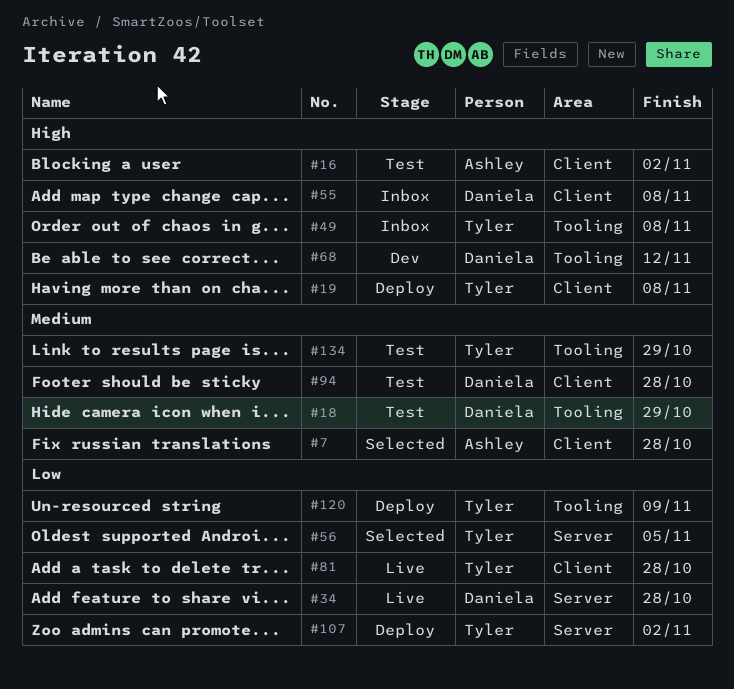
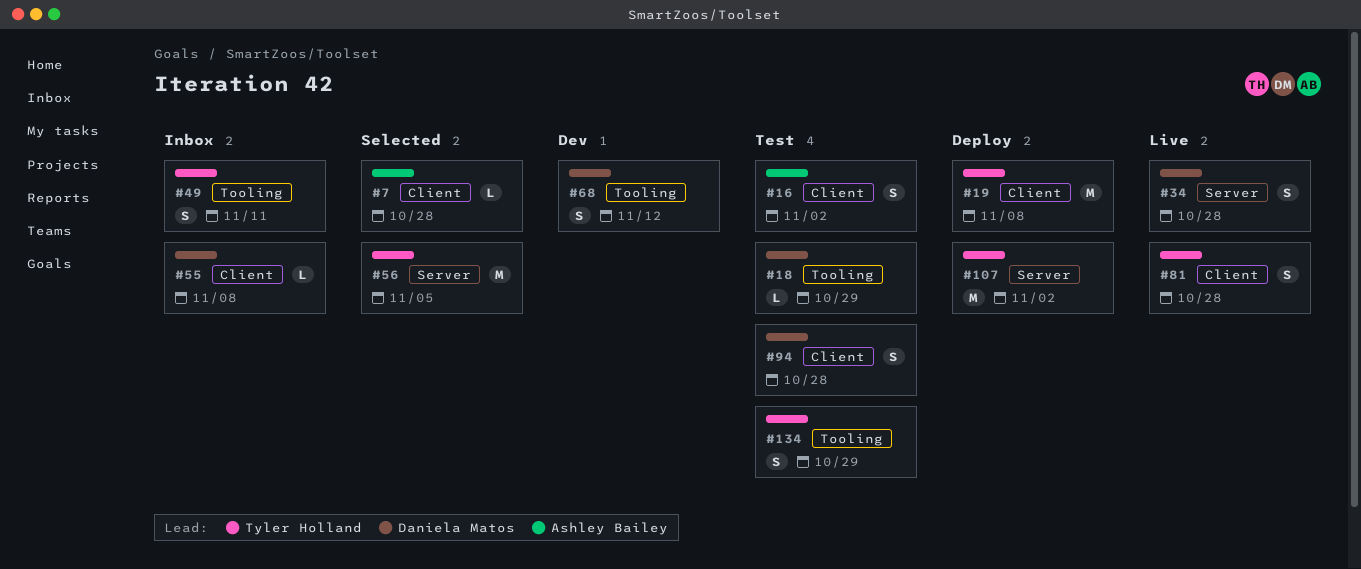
#49, due: Nov 8 -> Nov 11
#120: present -> none

